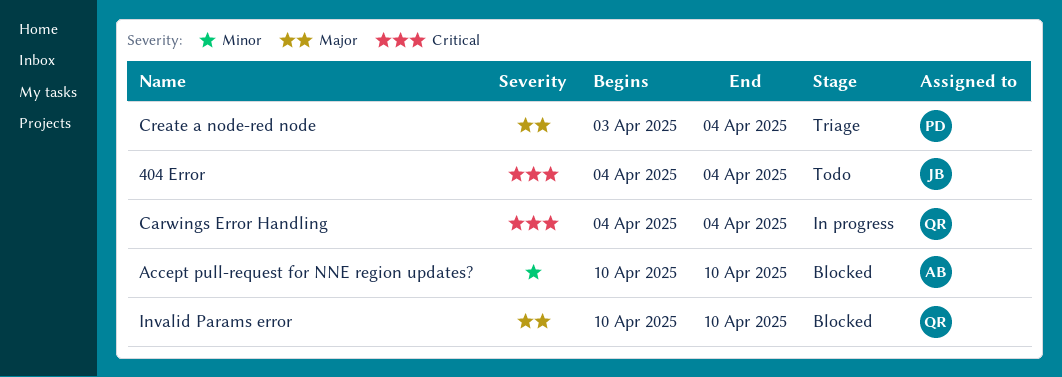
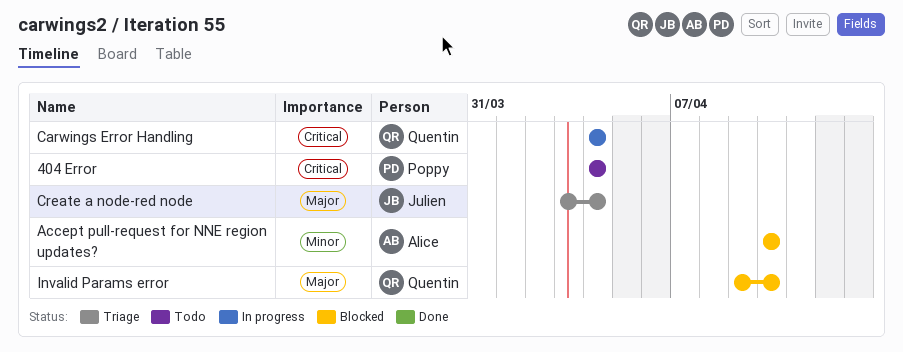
404 Error, owner: Julien -> Poppy
Create a node-red node, owner: Poppy -> Julien
Invalid Params error, start: Apr 10 -> Apr 9

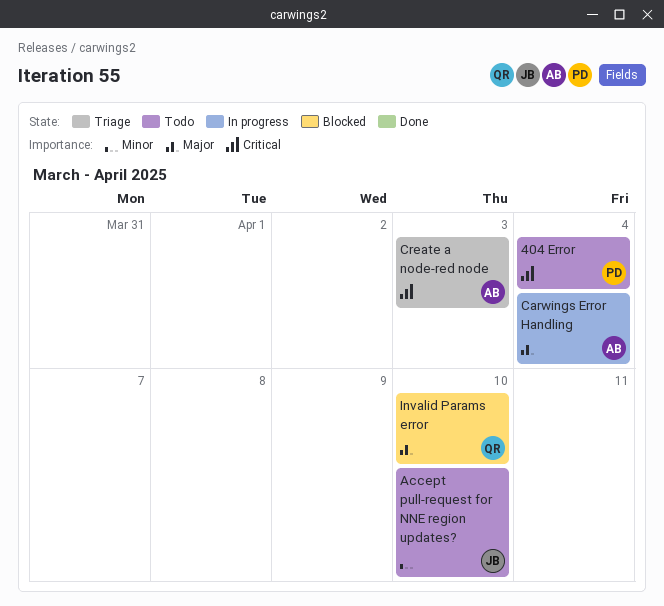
Accept pull-request for NNE region updates?, status: Blocked -> Todo
Accept pull-request for NNE region updates?, owner: Alice -> Julien
Carwings Error Handling, owner: Quentin -> Alice
Carwings Error Handling, priority: Critical -> Major
Create a node-red node, owner: Julien -> Alice
Create a node-red node, priority: Major -> Critical
Create a node-red node, due: Apr 4 -> Apr 3

